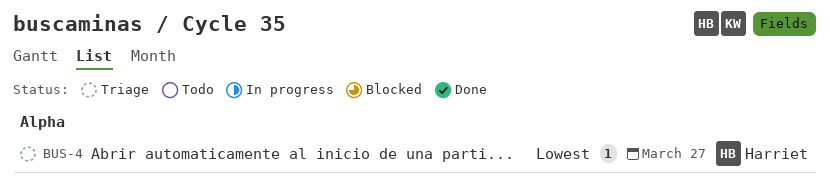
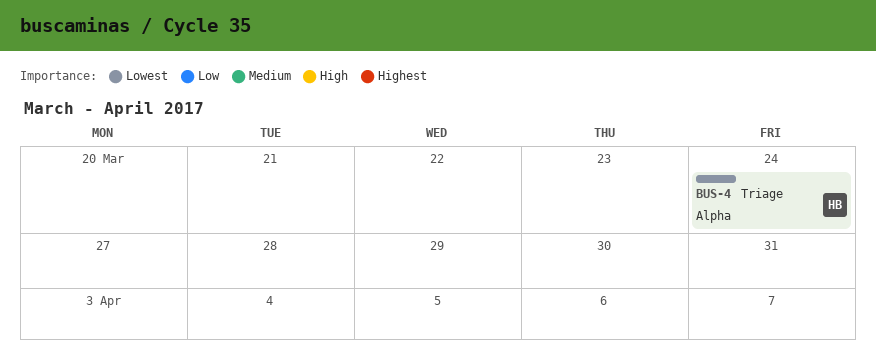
BUS-4, due: Mar 27 -> Mar 24

